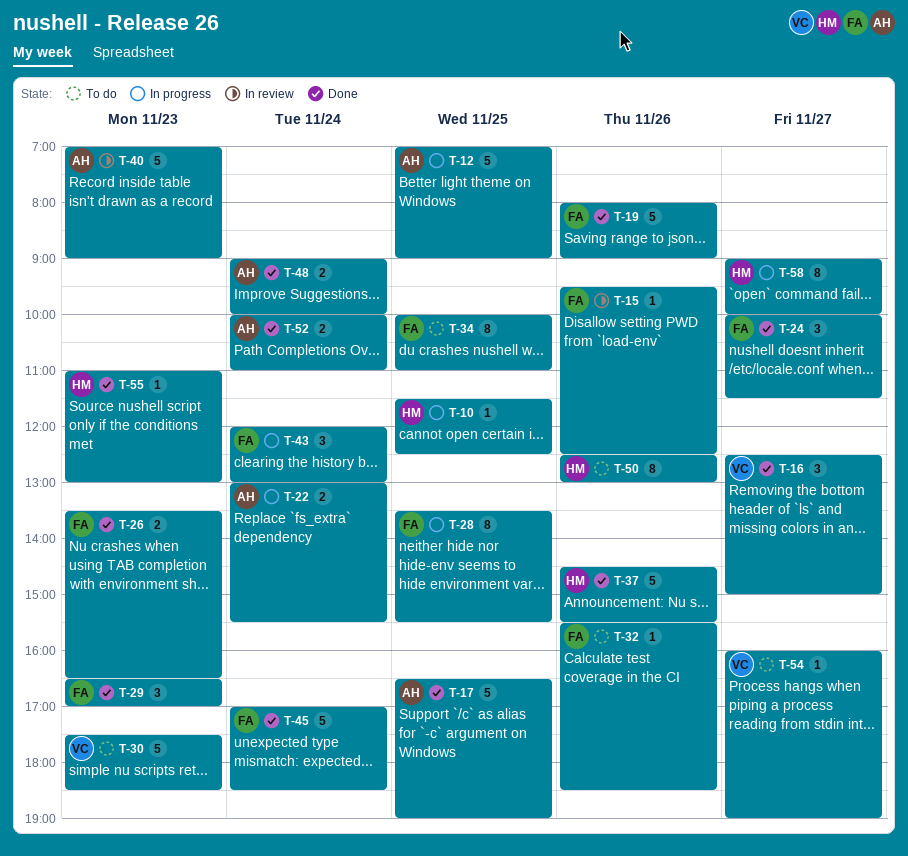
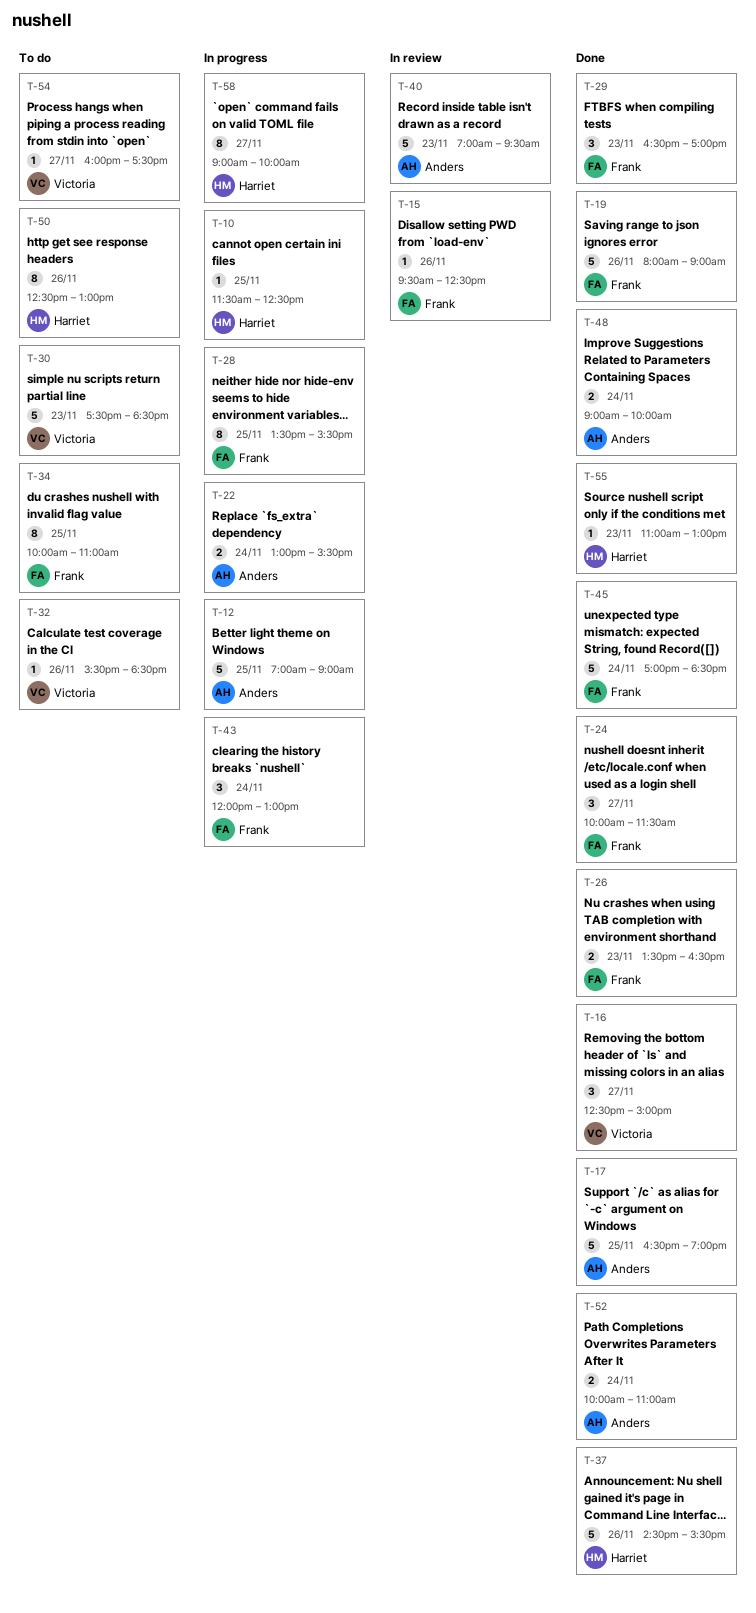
T-32, owner: Frank -> Victoria
T-40, ends: 09:00 -> 09:30
T-54, ends: 19:00 -> 17:30

